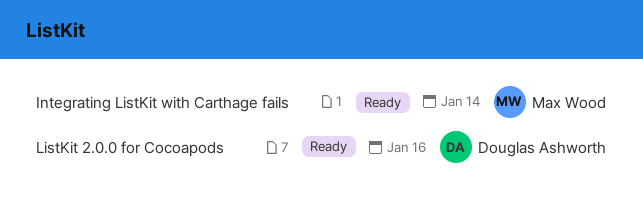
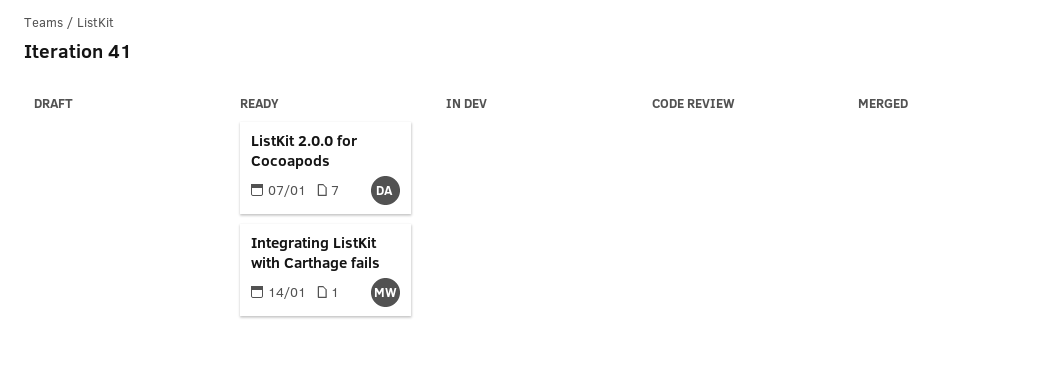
ListKit 2.0.0 for Cocoapods, due: Jan 16 -> Jan 7

